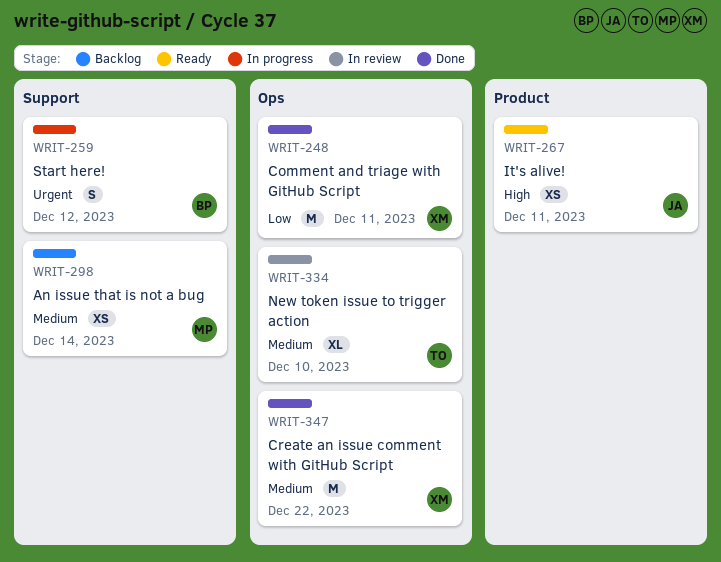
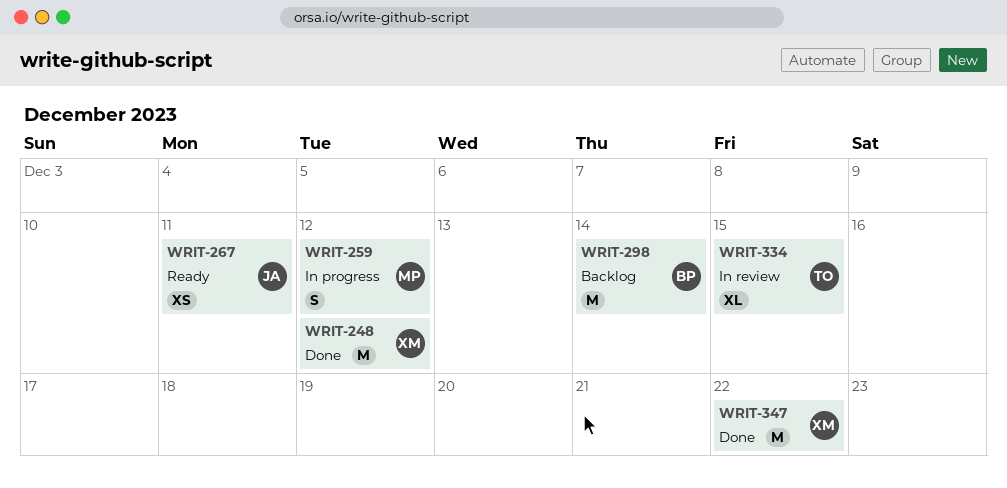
WRIT-248, due: Dec 11 -> Dec 12
WRIT-259, owner: BP -> MP
WRIT-298, owner: MP -> BP
WRIT-298, estimate: XS -> M
WRIT-334, due: Dec 10 -> Dec 15

